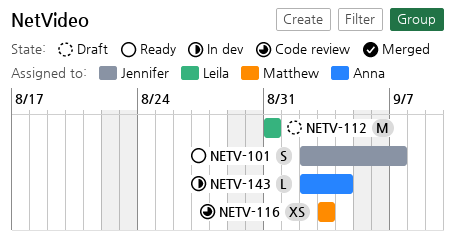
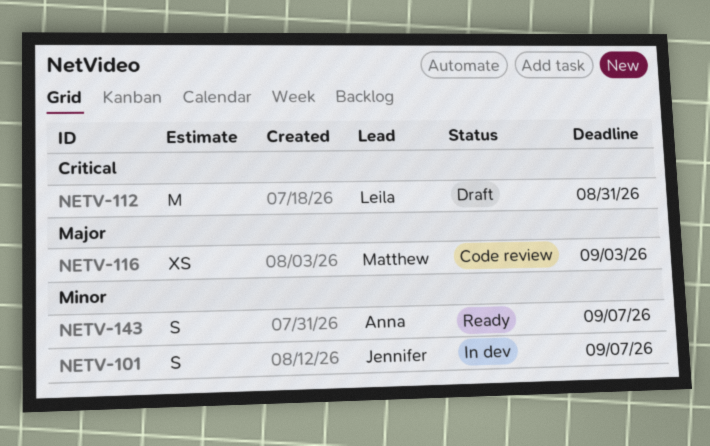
NETV-101, status: Ready -> In dev
NETV-143, status: In dev -> Ready
NETV-143, estimate: L -> S
NETV-143, due: Sep 4 -> Sep 7

